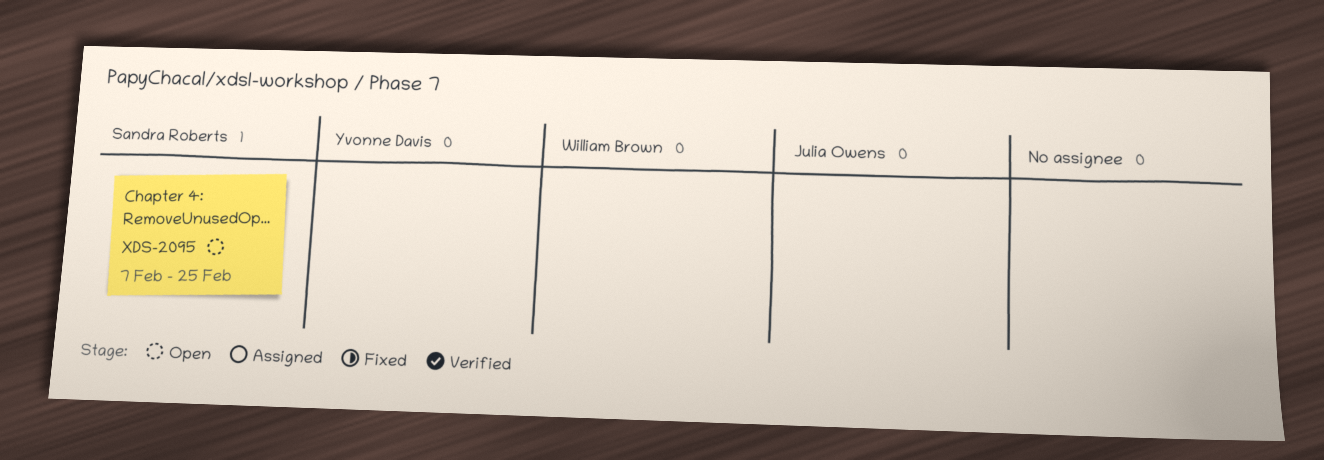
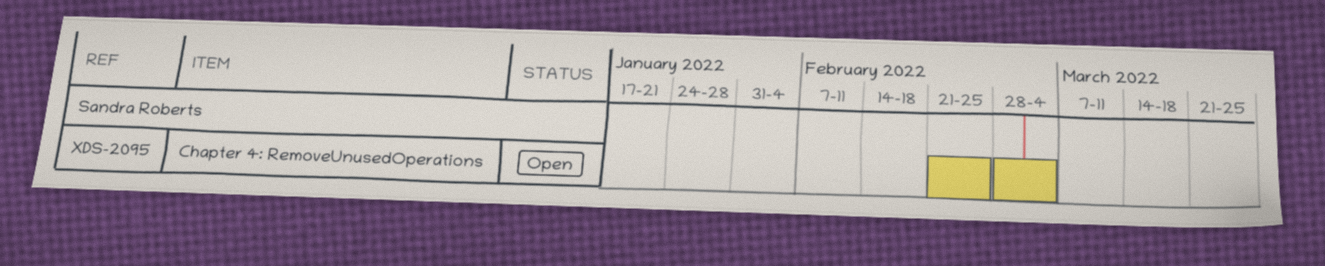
XDS-2095, start: Feb 7 -> Feb 21
XDS-2095, due: Feb 25 -> Mar 4

